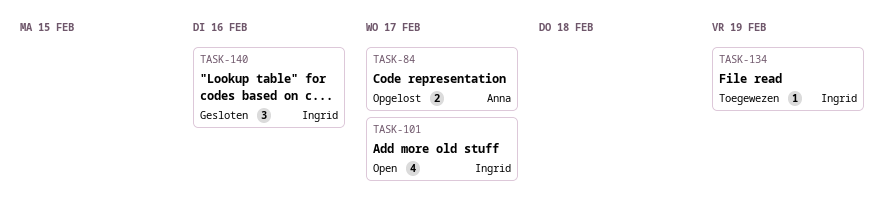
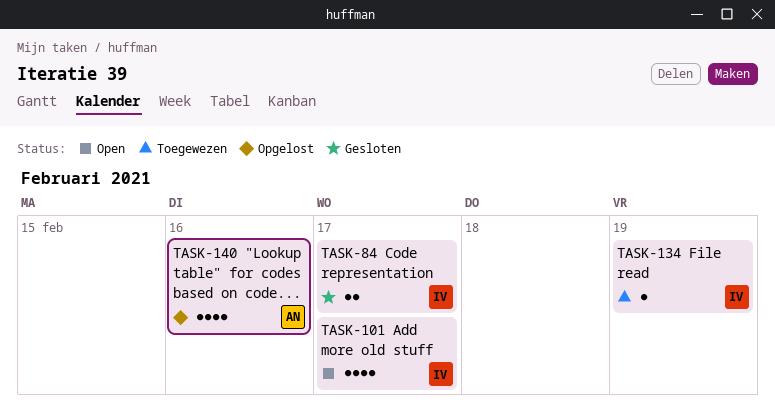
TASK-84, status: Opgelost -> Gesloten
TASK-84, owner: Anna -> Ingrid
TASK-140, status: Gesloten -> Opgelost
TASK-140, owner: Ingrid -> Anna
TASK-140, estimate: 3 -> 4

